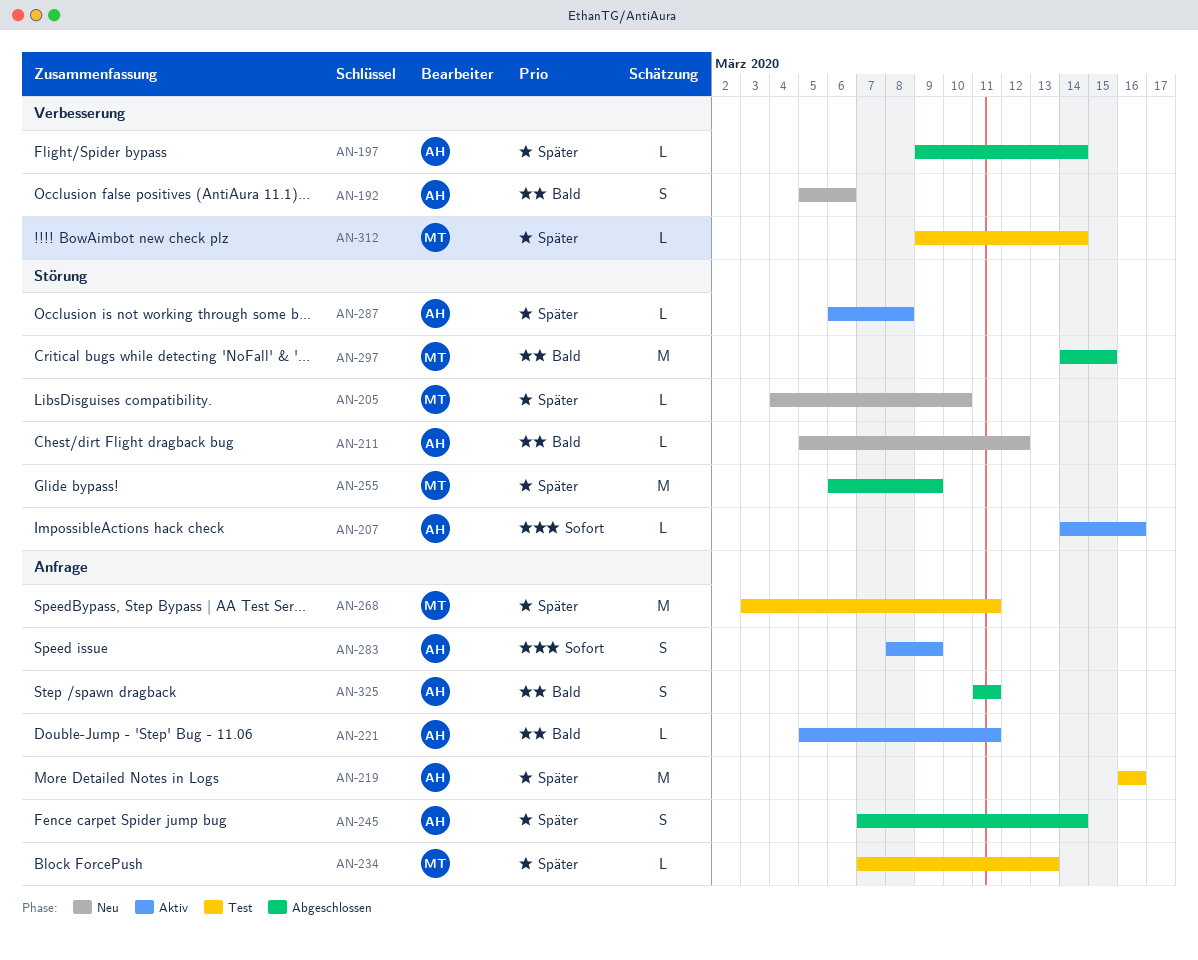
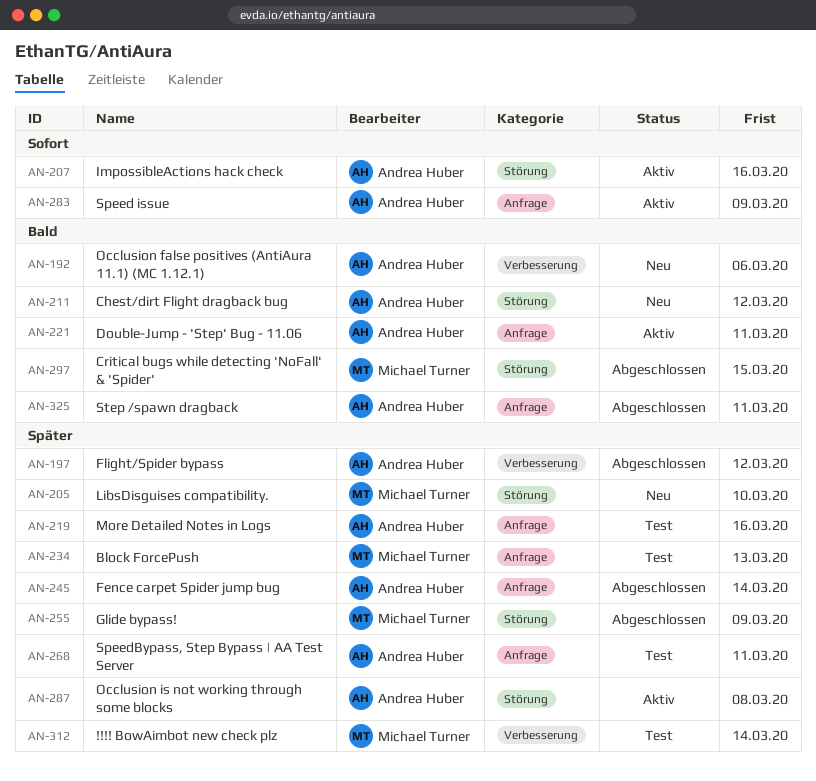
AN-197, due: Mar 14 -> Mar 12
AN-268, owner: Michael Turner -> Andrea Huber

